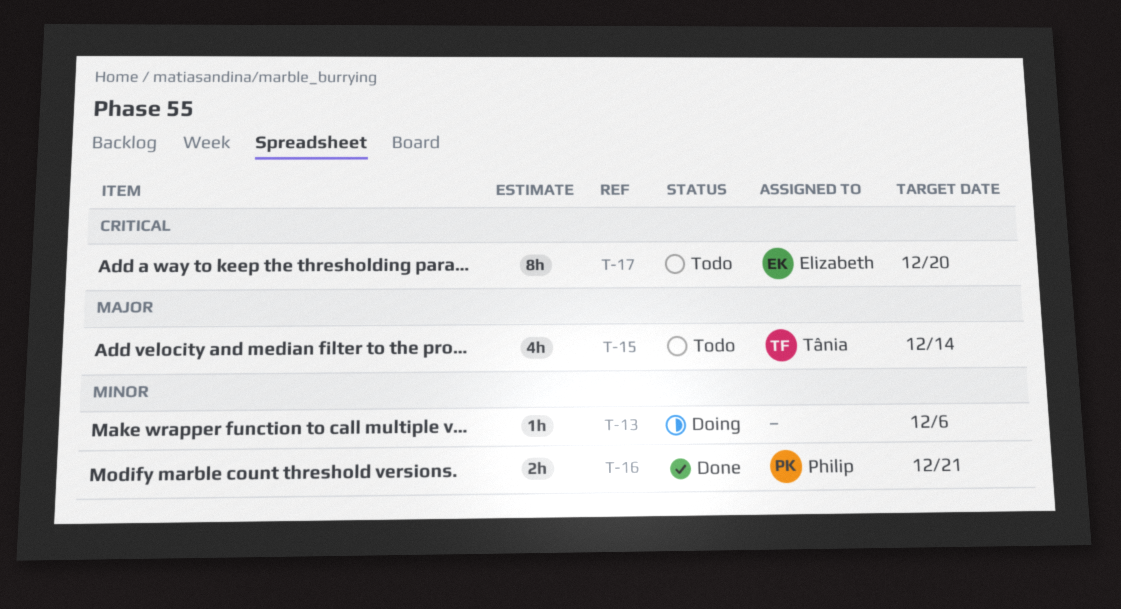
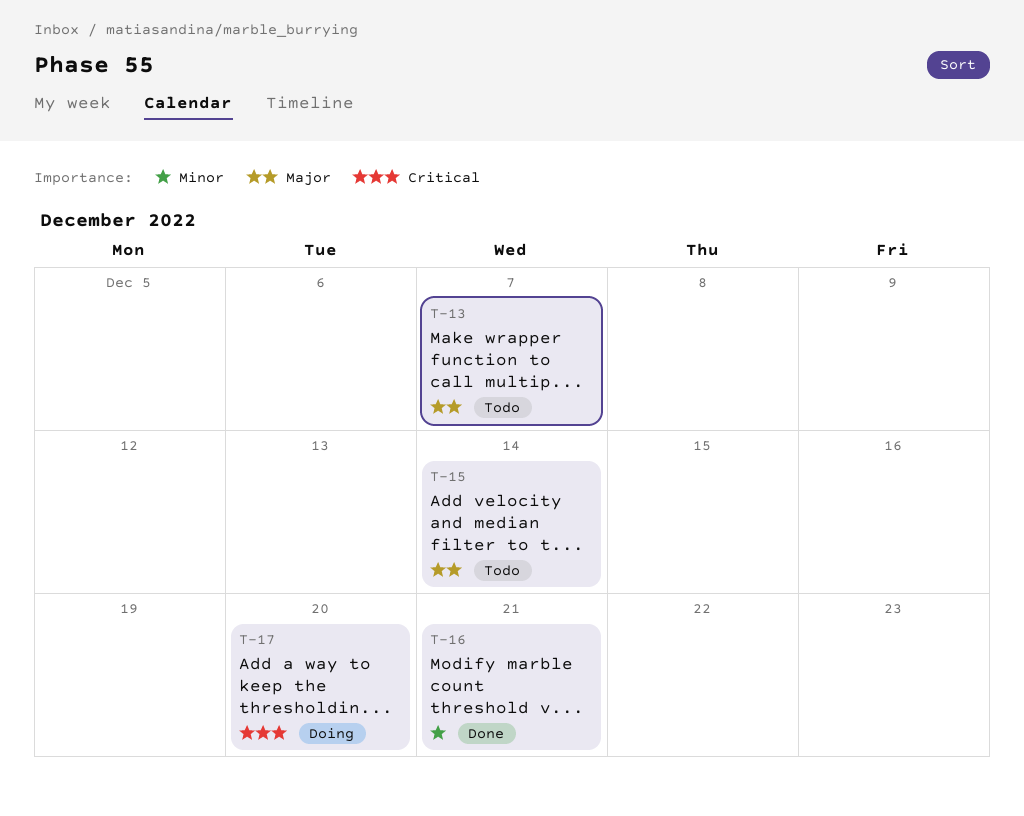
T-13, status: Doing -> Todo
T-13, priority: Minor -> Major
T-13, due: Dec 6 -> Dec 7
T-17, status: Todo -> Doing

